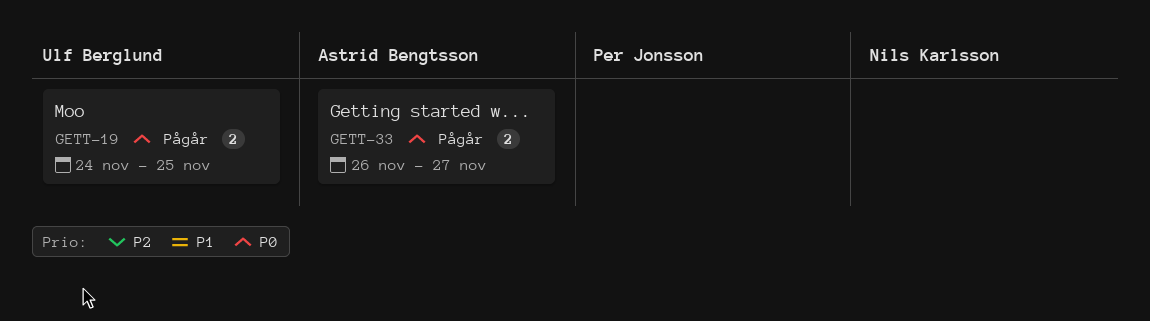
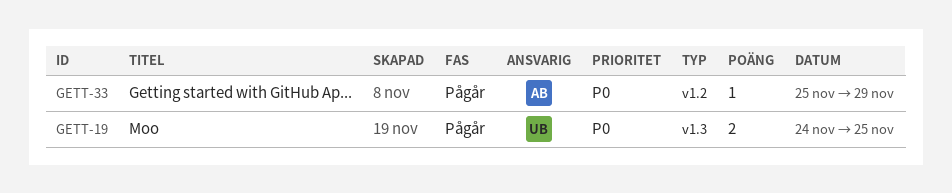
GETT-33, estimate: 2 -> 1
GETT-33, start: Nov 26 -> Nov 25
GETT-33, due: Nov 27 -> Nov 29

